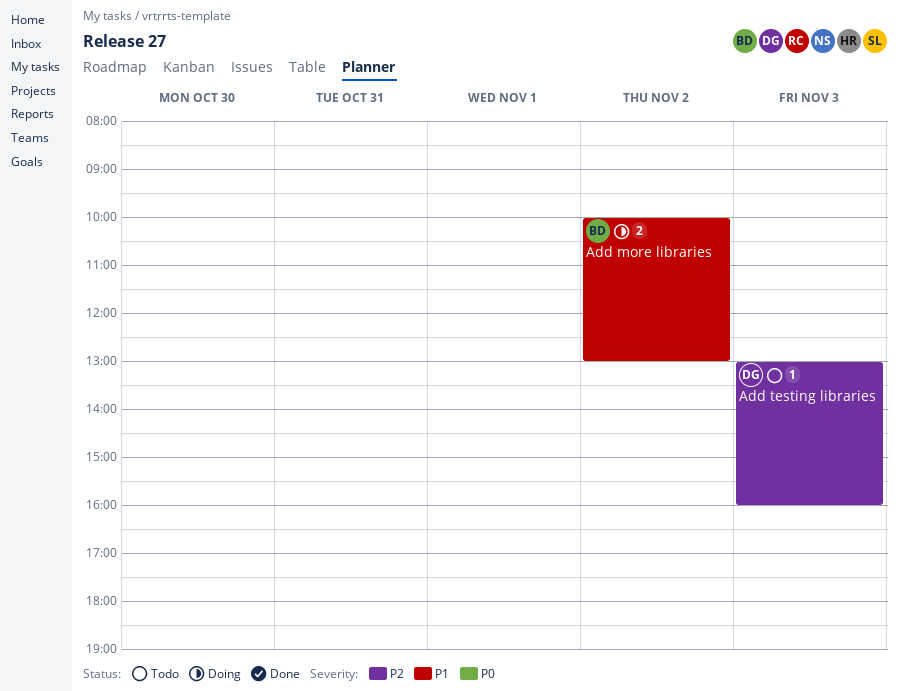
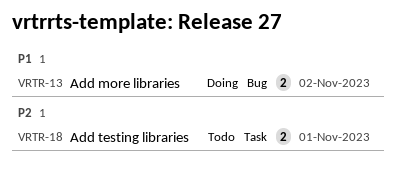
Add testing libraries, estimate: 1 -> 2
Add testing libraries, day: Nov 3 -> Nov 1

